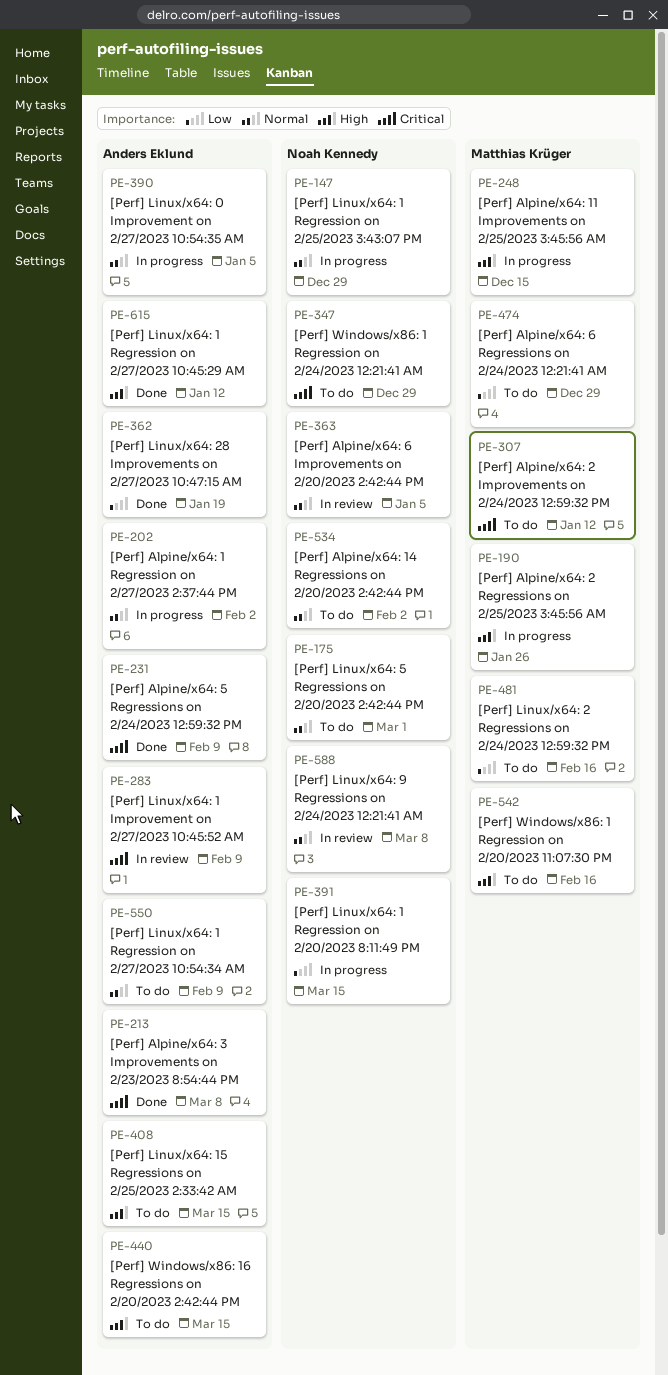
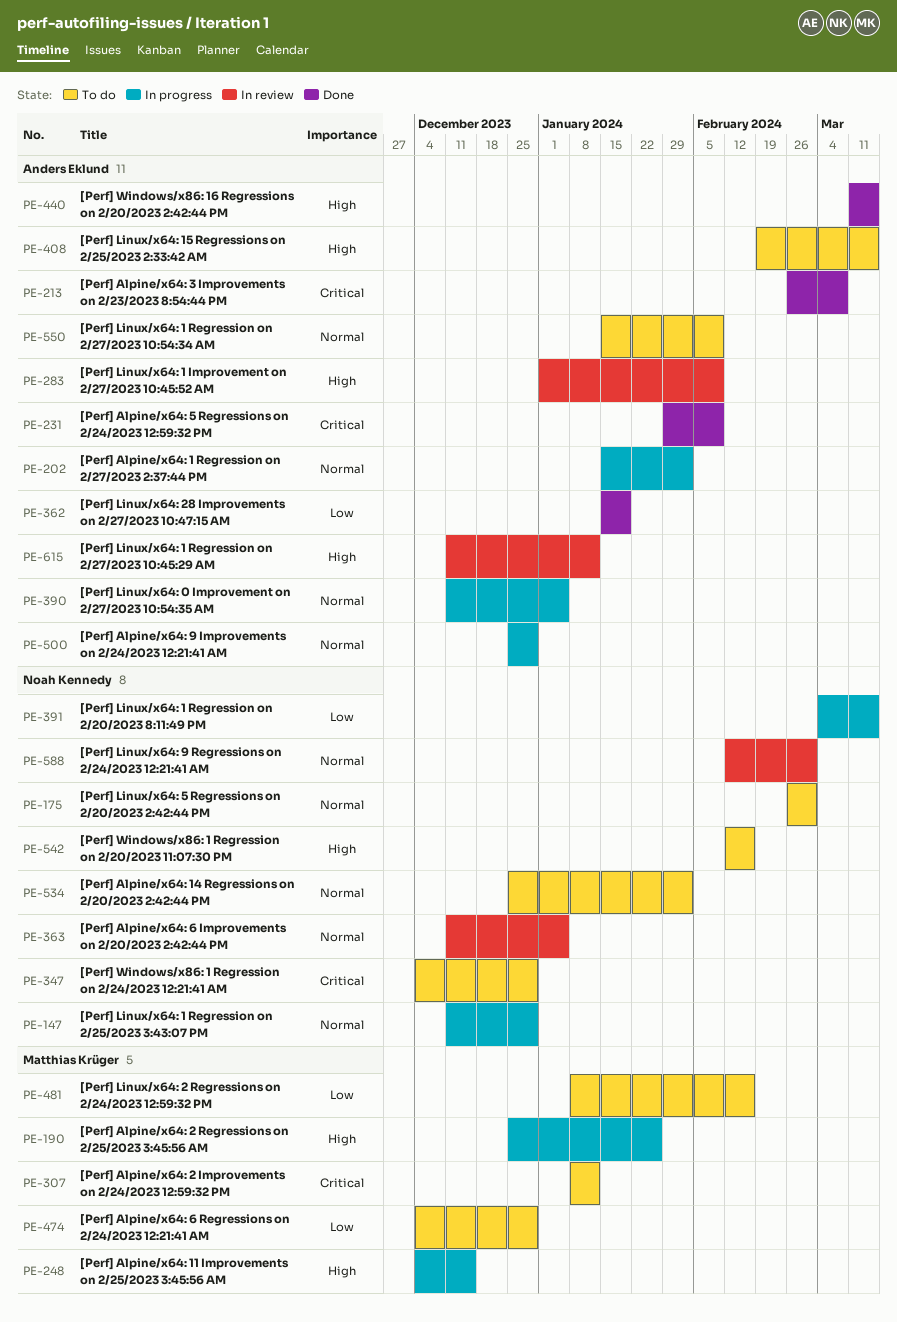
PE-283, priority: Critical -> High
PE-440, status: To do -> Done
PE-500: none -> present
PE-542, owner: Matthias Krüger -> Noah Kennedy
PE-588, due: Mar 8 -> Mar 1
PE-615, status: Done -> In review

